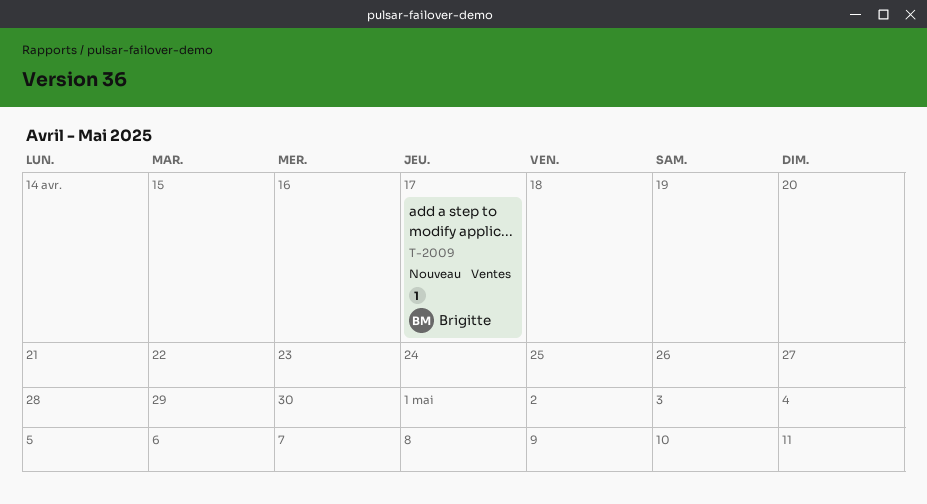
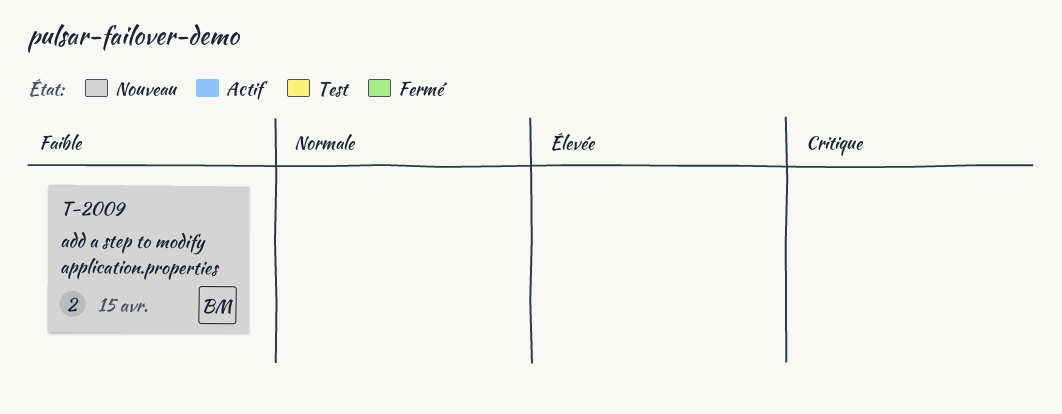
T-2009, estimate: 1 -> 2
T-2009, due: Apr 17 -> Apr 15

